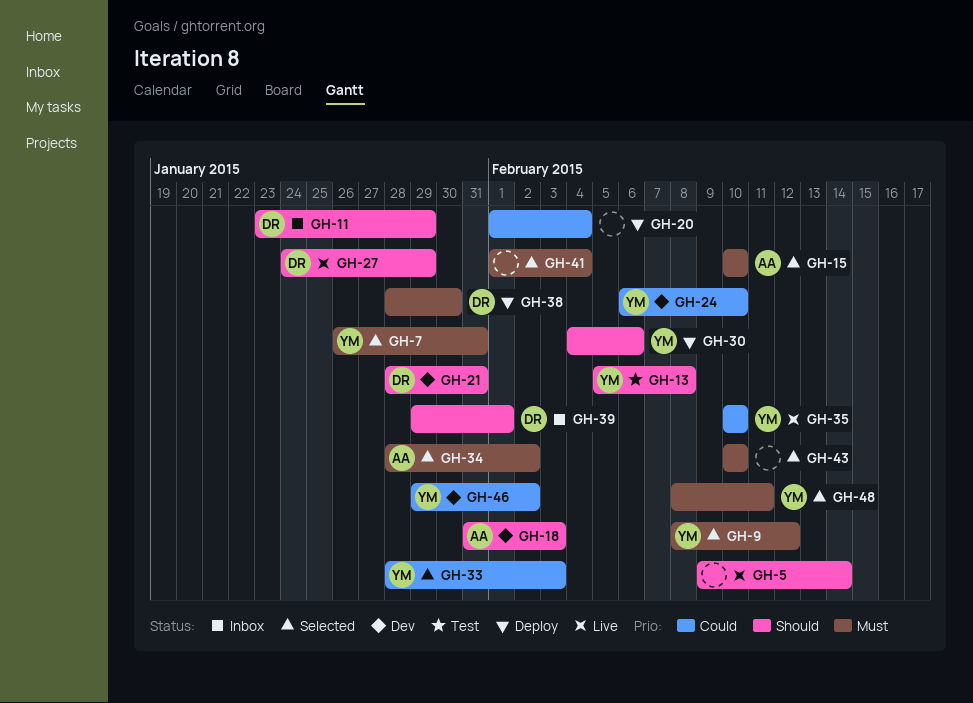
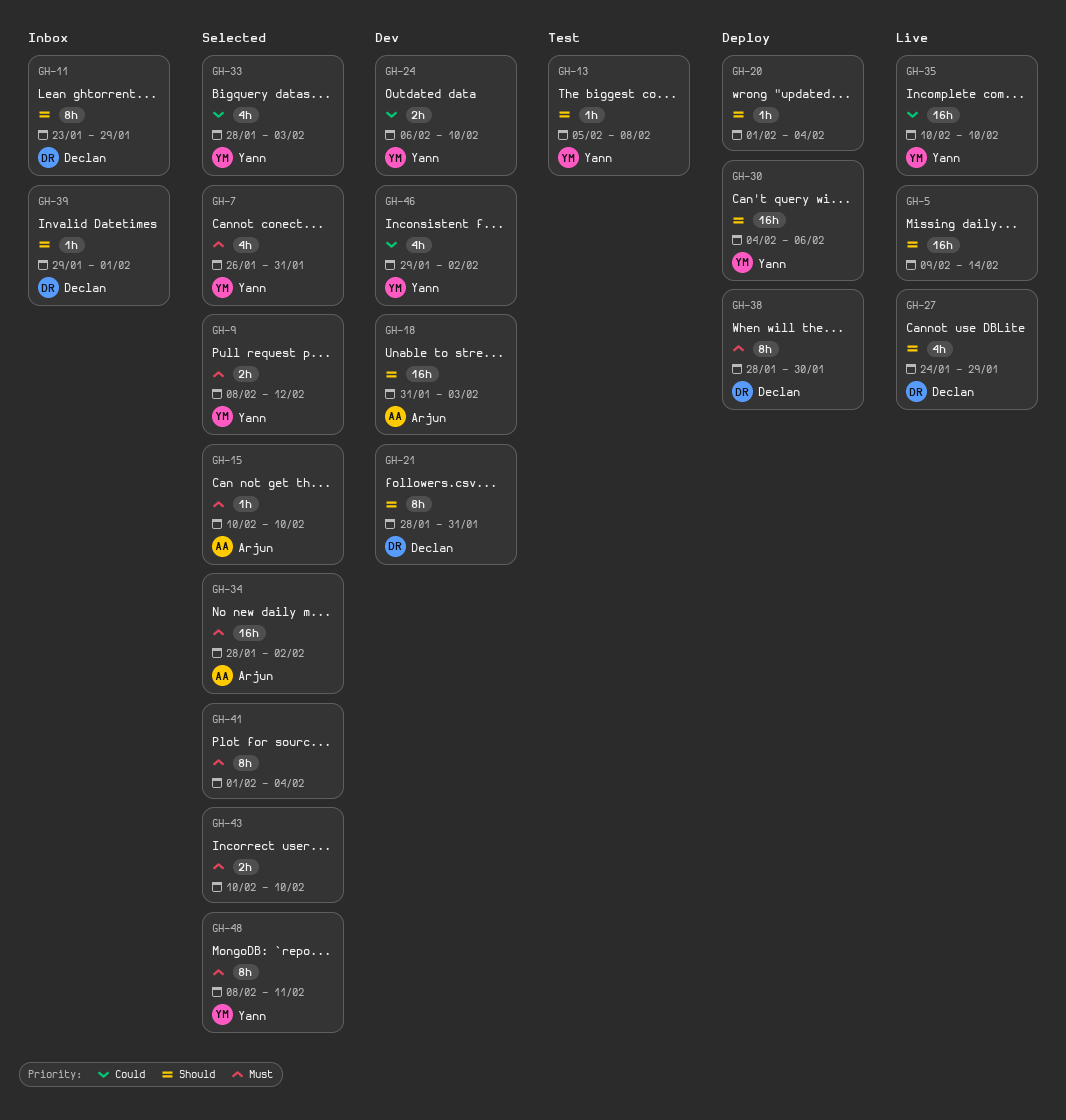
GH-20, priority: Could -> Should

